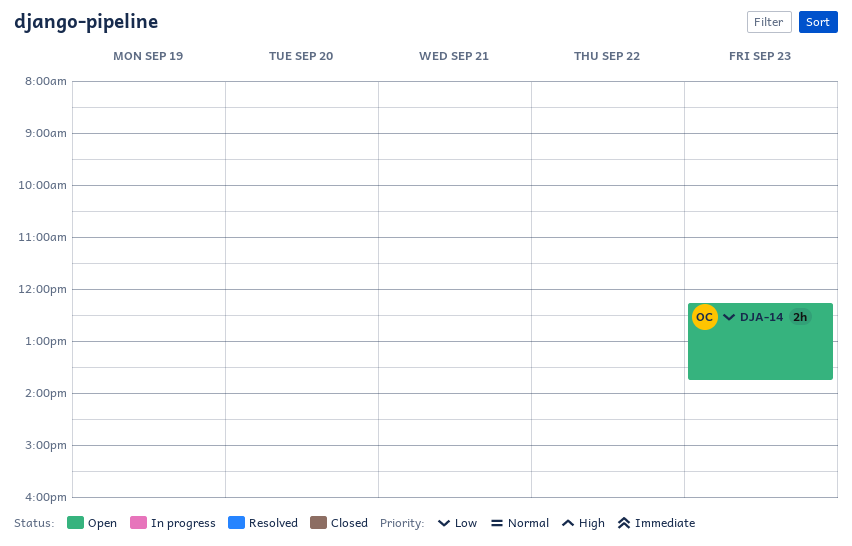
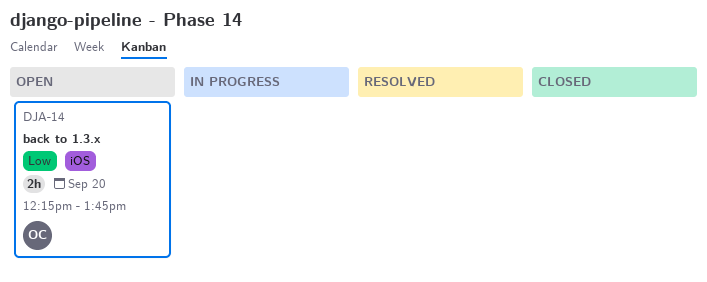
DJA-14, day: Sep 23 -> Sep 20

